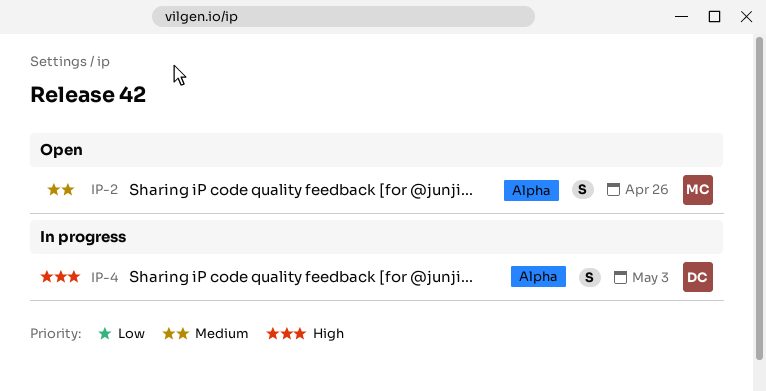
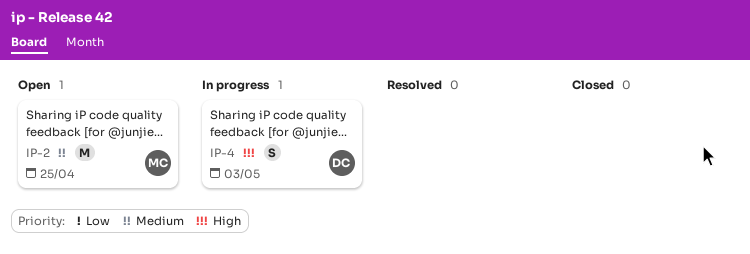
IP-2, estimate: S -> M
IP-2, due: Apr 26 -> Apr 25

